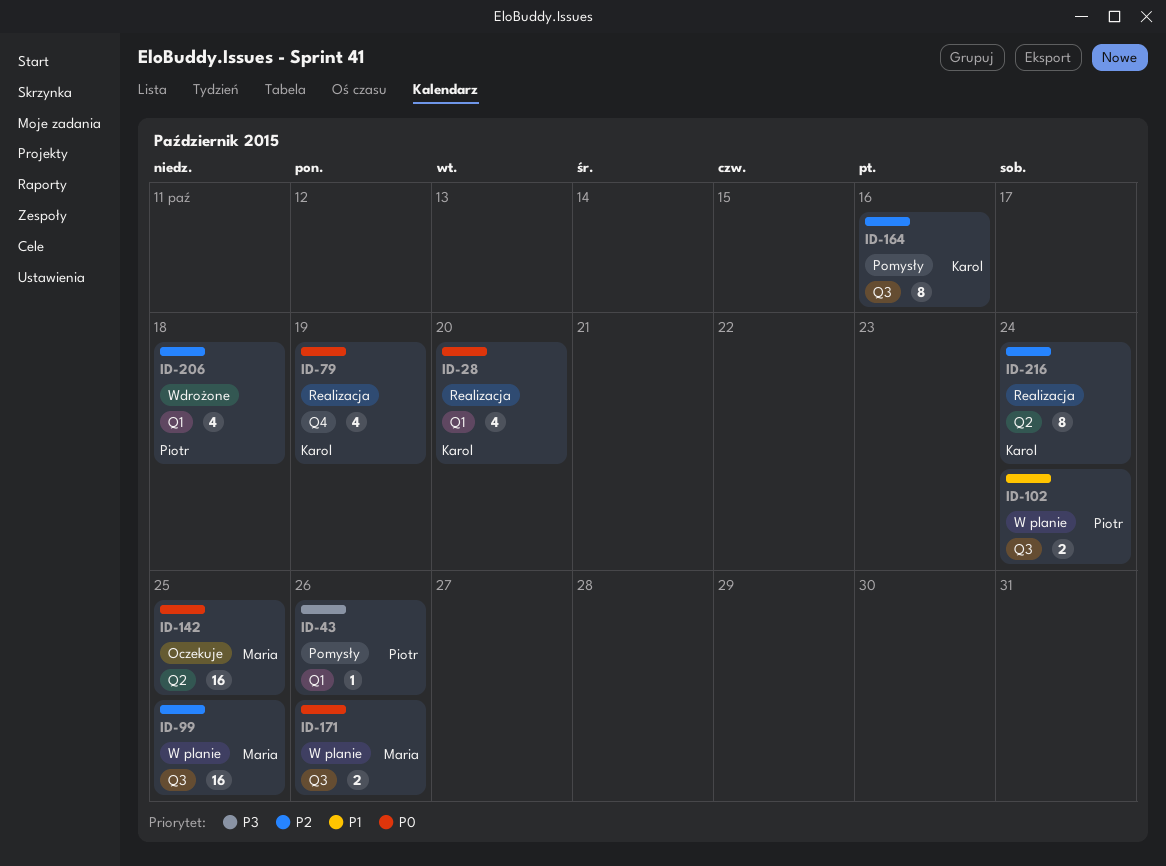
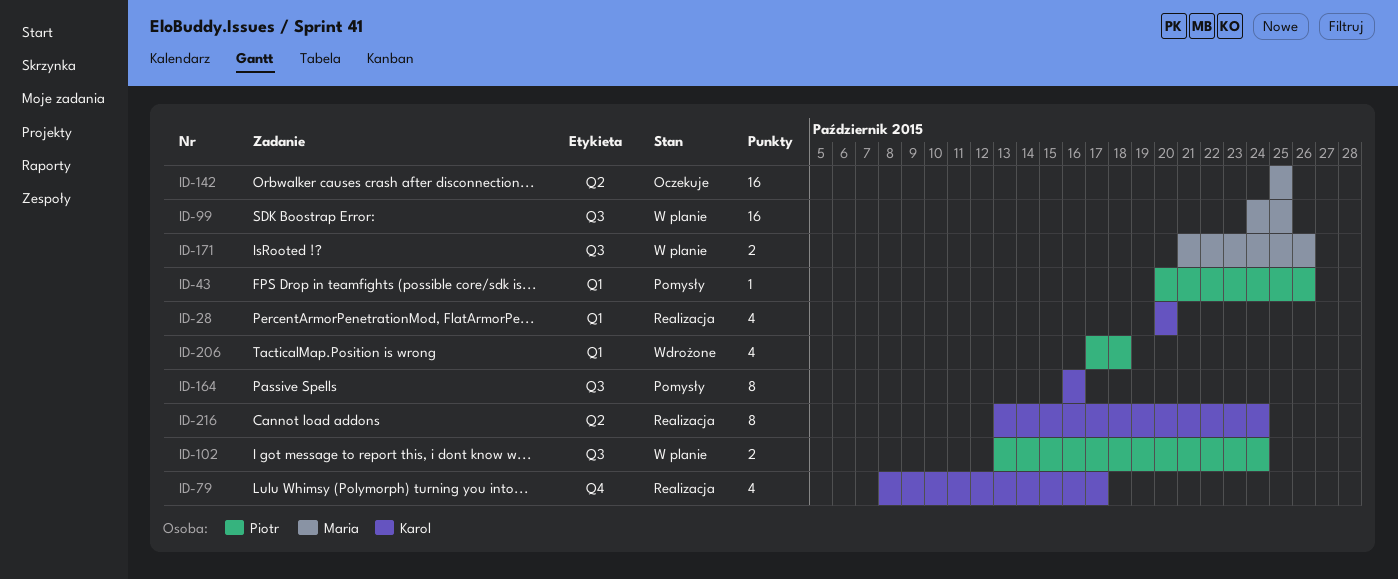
ID-79, due: Oct 19 -> Oct 17

